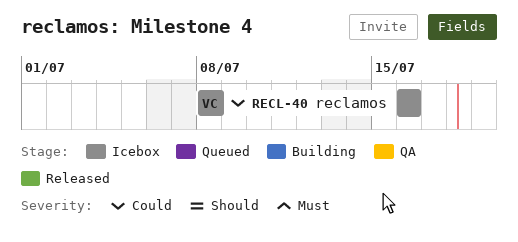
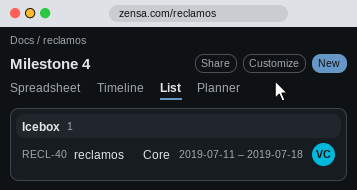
RECL-40, start: Jul 16 -> Jul 11
RECL-40, due: Jul 16 -> Jul 18

